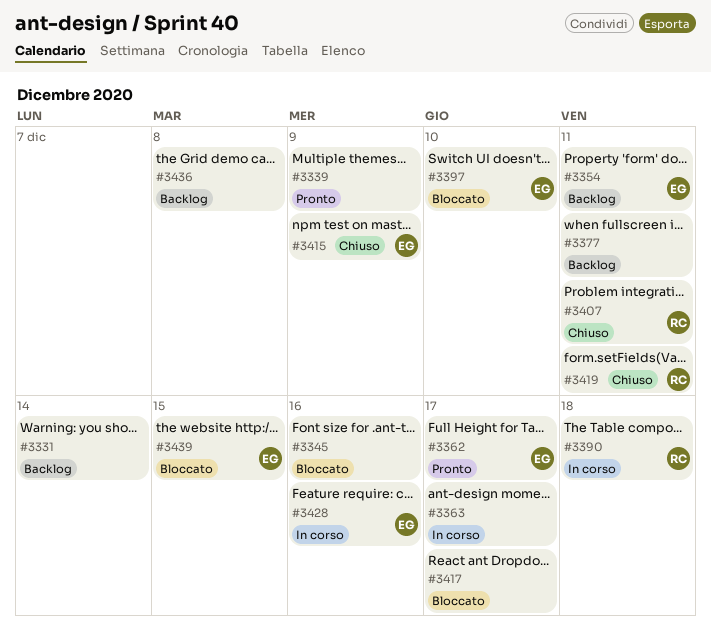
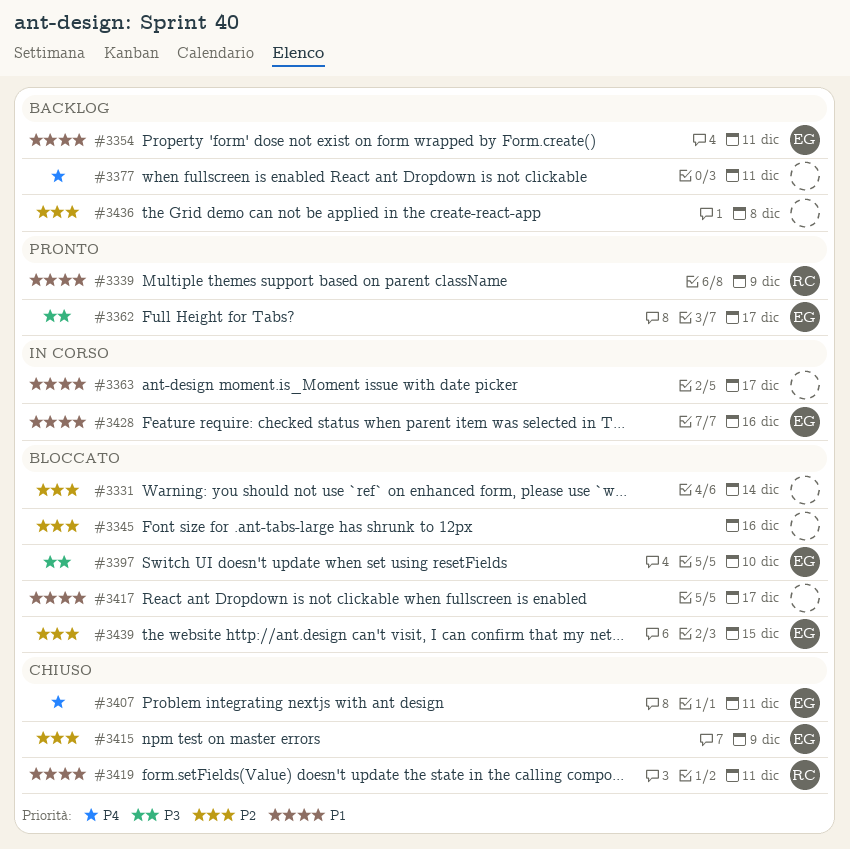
#3331, status: Backlog -> Bloccato
#3339, owner: none -> RC
#3390: present -> none
#3407, owner: RC -> EG

